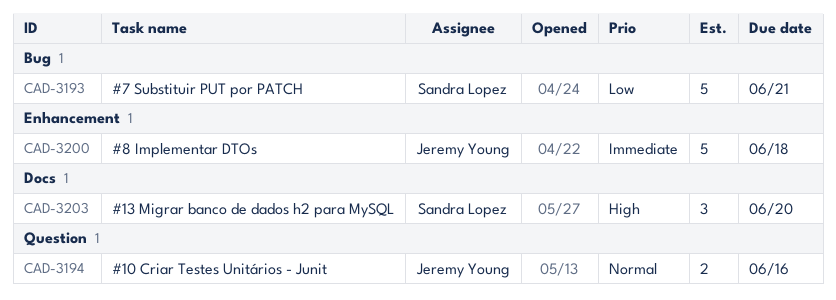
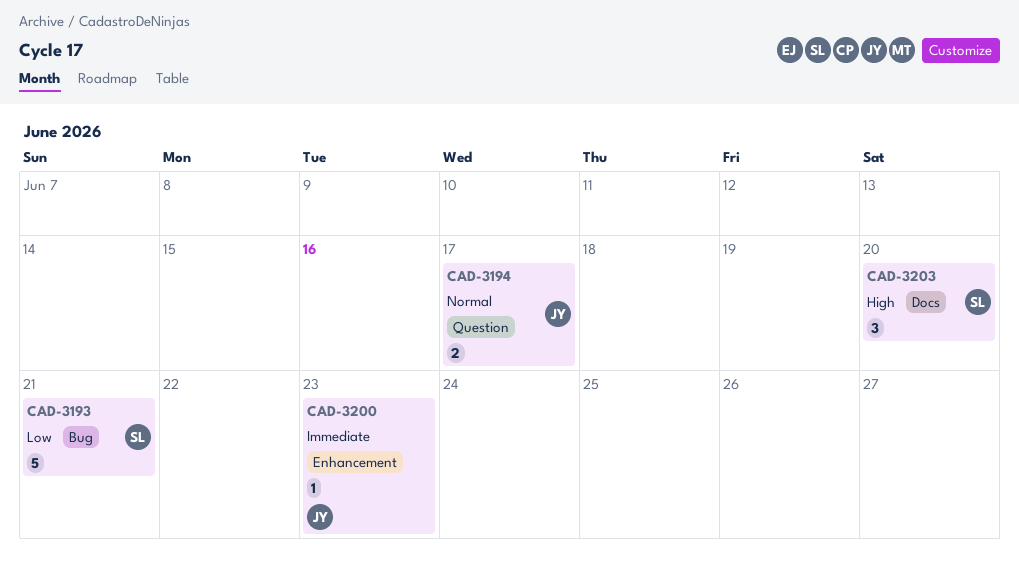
CAD-3194, due: Jun 16 -> Jun 17
CAD-3200, estimate: 5 -> 1
CAD-3200, due: Jun 18 -> Jun 23

